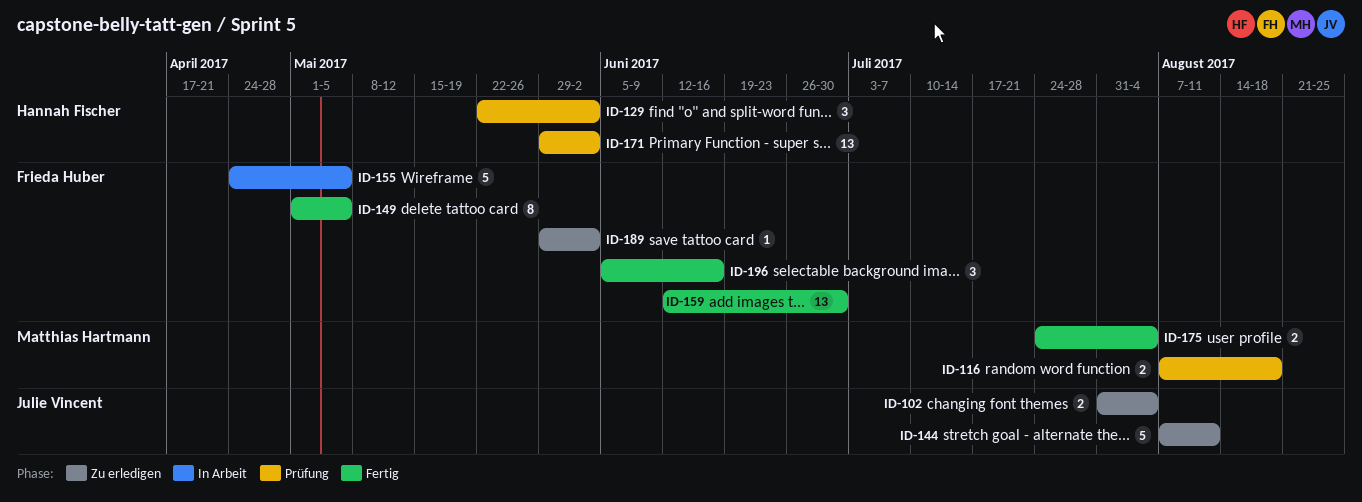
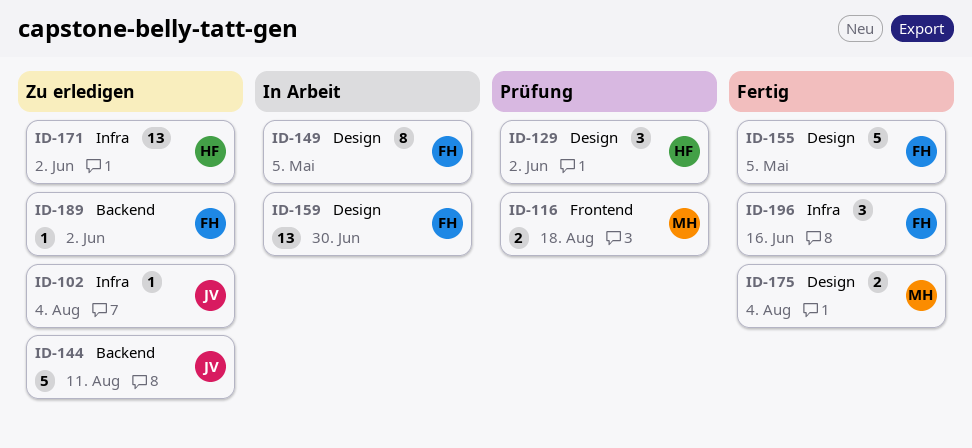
ID-102, estimate: 2 -> 1
ID-149, status: Fertig -> In Arbeit
ID-155, status: In Arbeit -> Fertig
ID-159, status: Fertig -> In Arbeit
ID-171, status: Prüfung -> Zu erledigen

